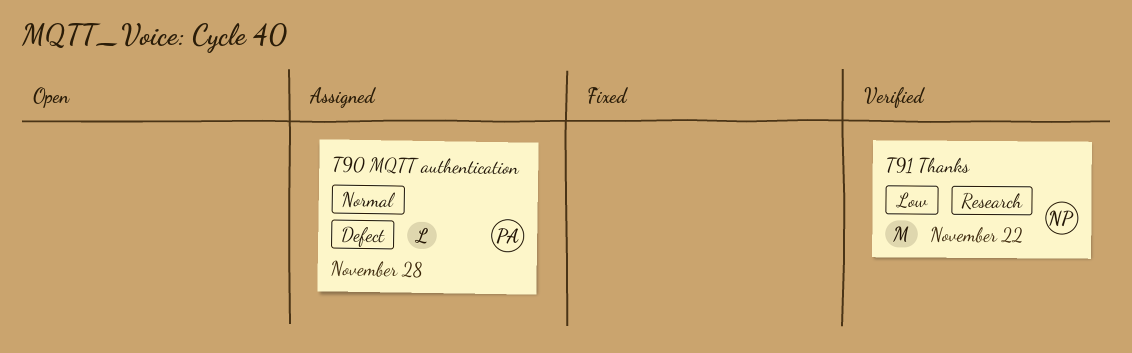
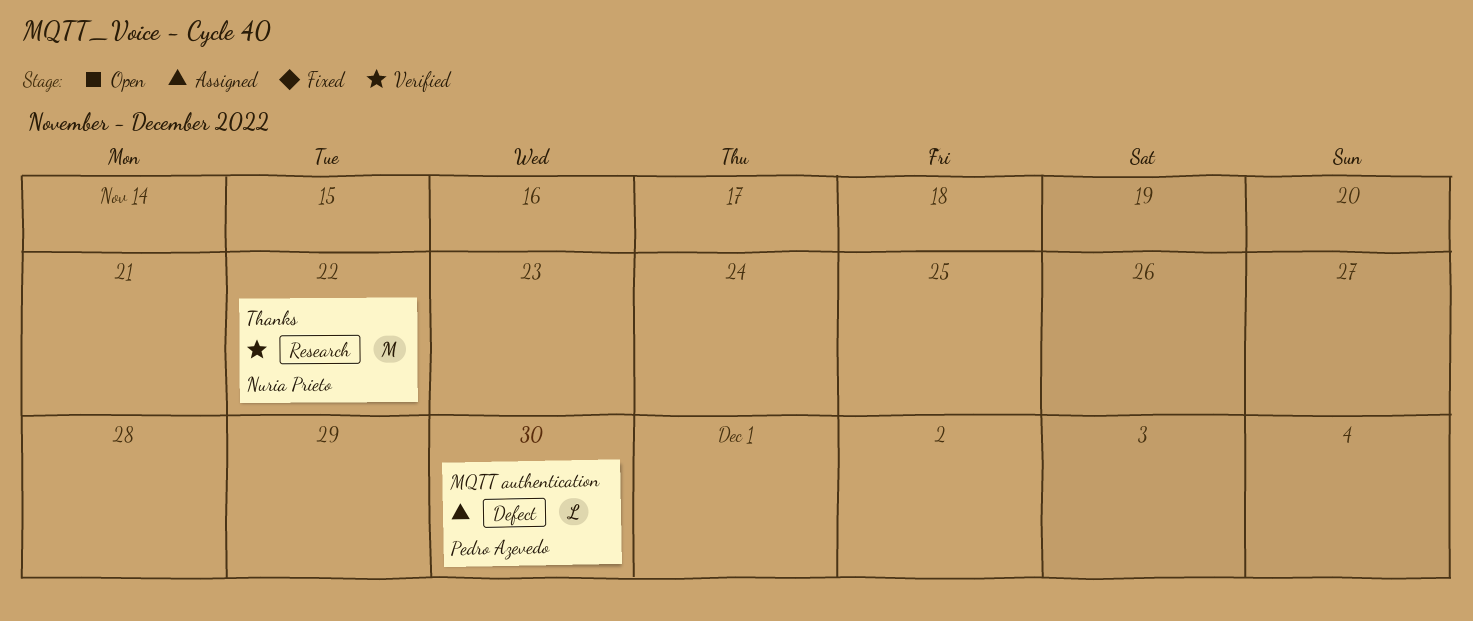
MQTT authentication, due: Nov 28 -> Nov 30

